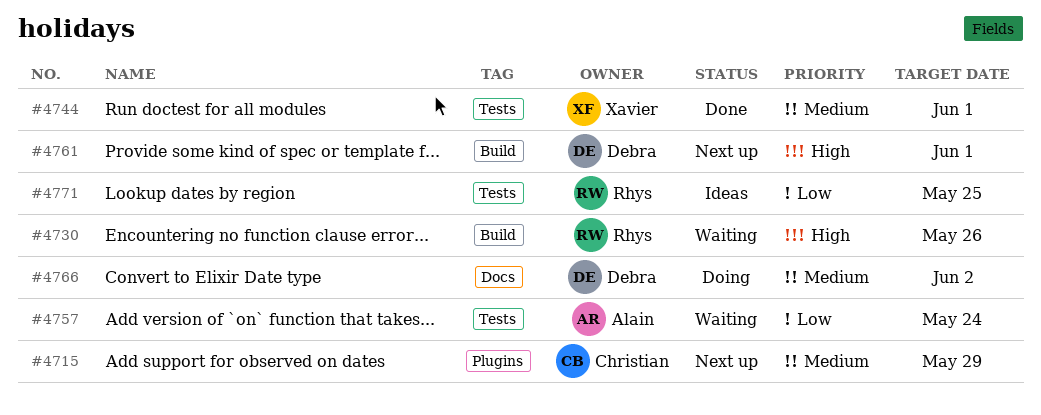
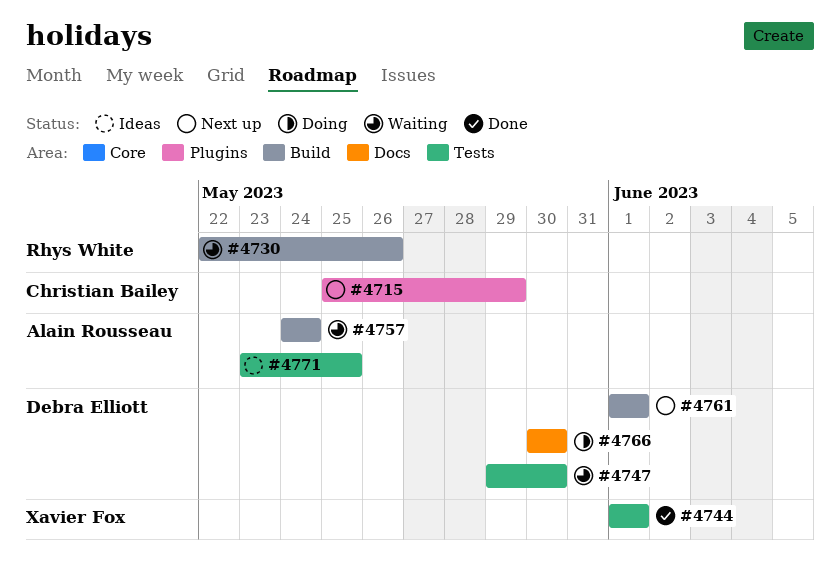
#4747: none -> present
#4757, label: Tests -> Build
#4766, due: Jun 2 -> May 30
#4771, owner: Rhys White -> Alain Rousseau

